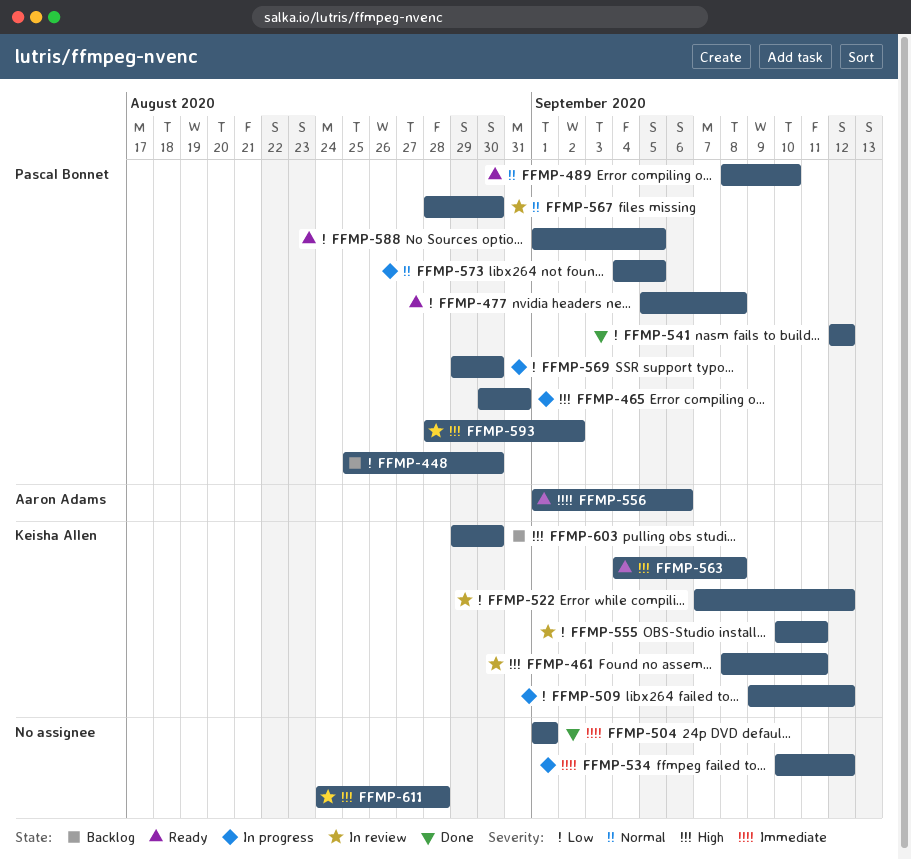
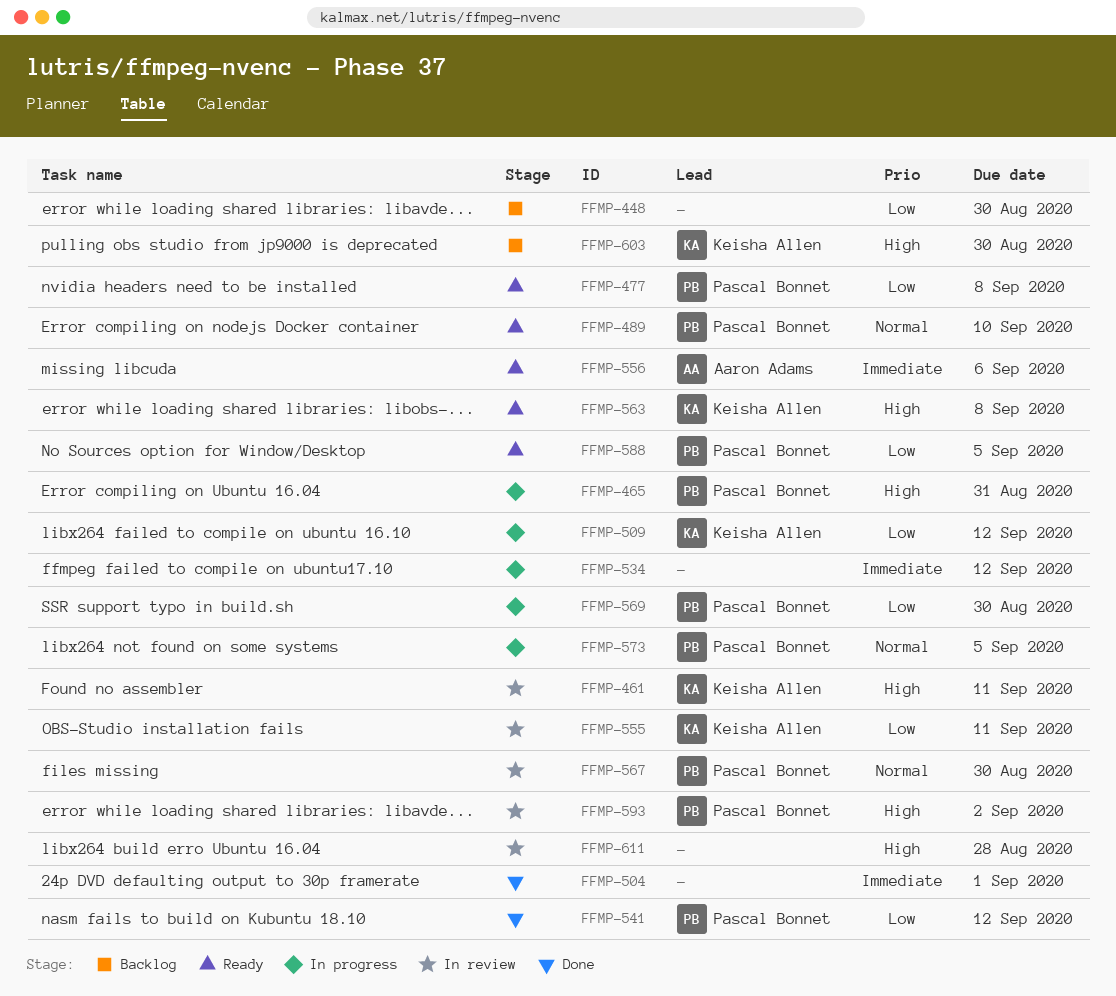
FFMP-448, owner: Pascal Bonnet -> none
FFMP-522: present -> none

